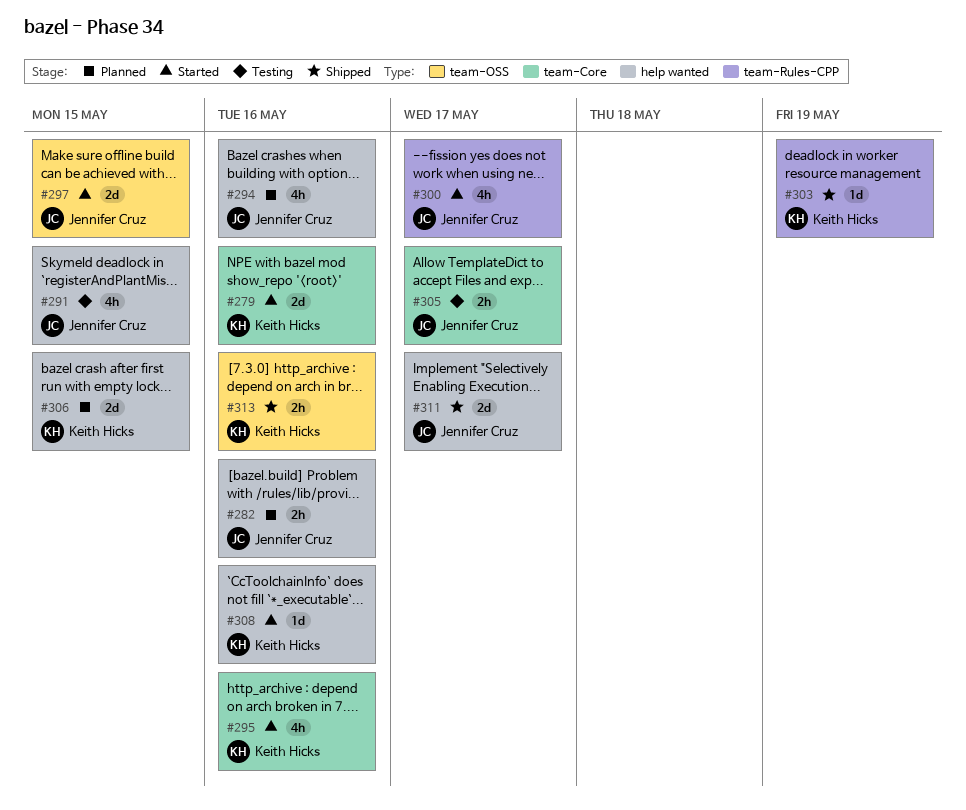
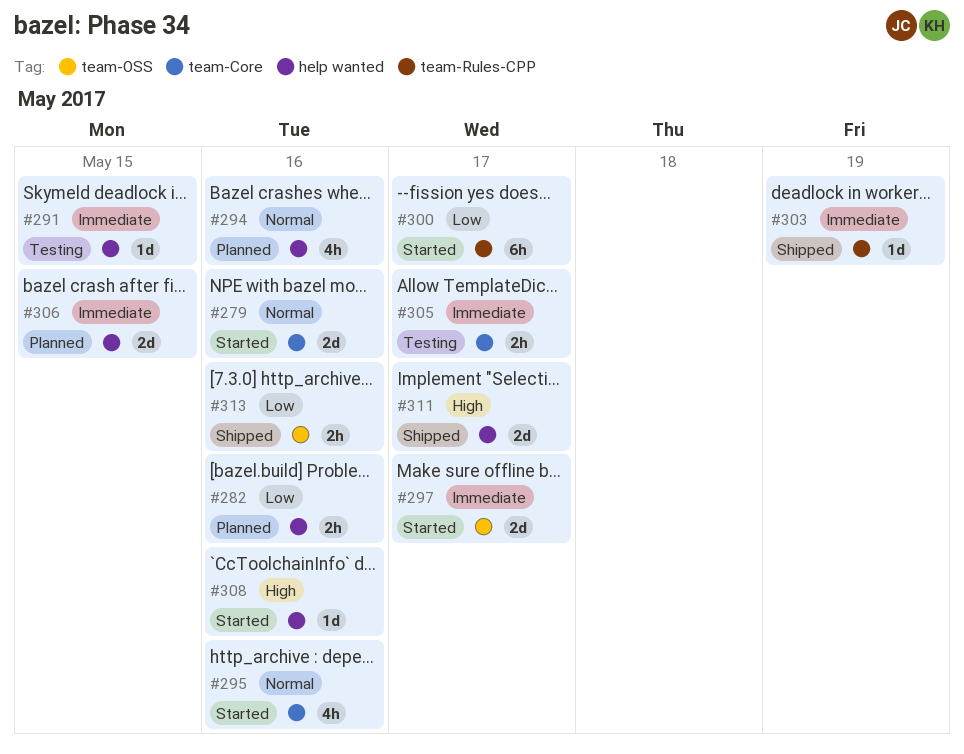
#291, estimate: 4h -> 1d
#297, due: May 15 -> May 17
#300, estimate: 4h -> 6h

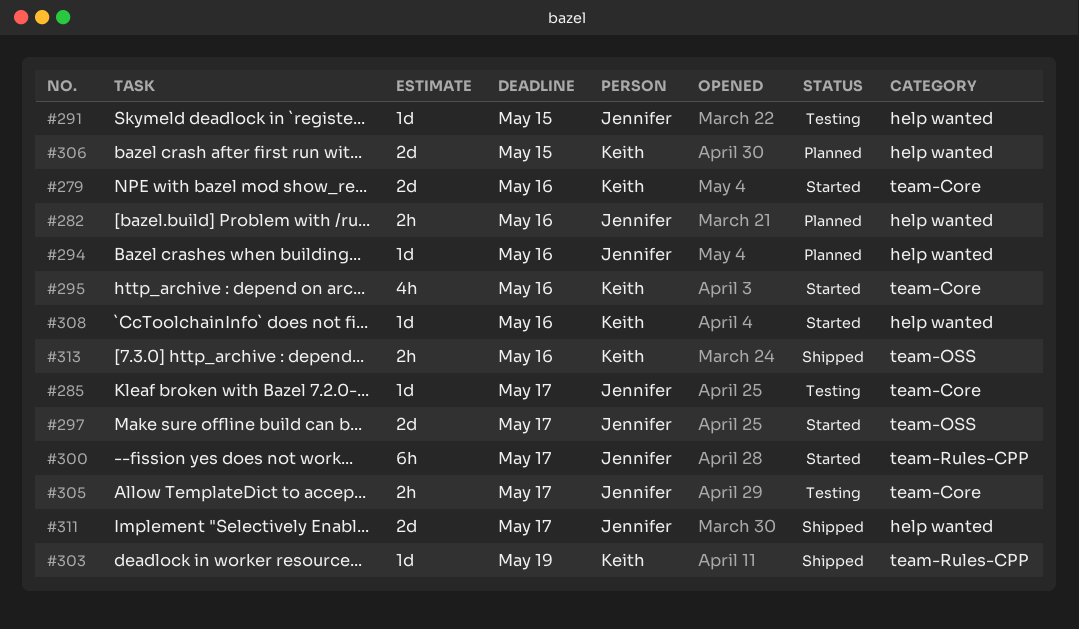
#285: none -> present
#294, estimate: 4h -> 1d

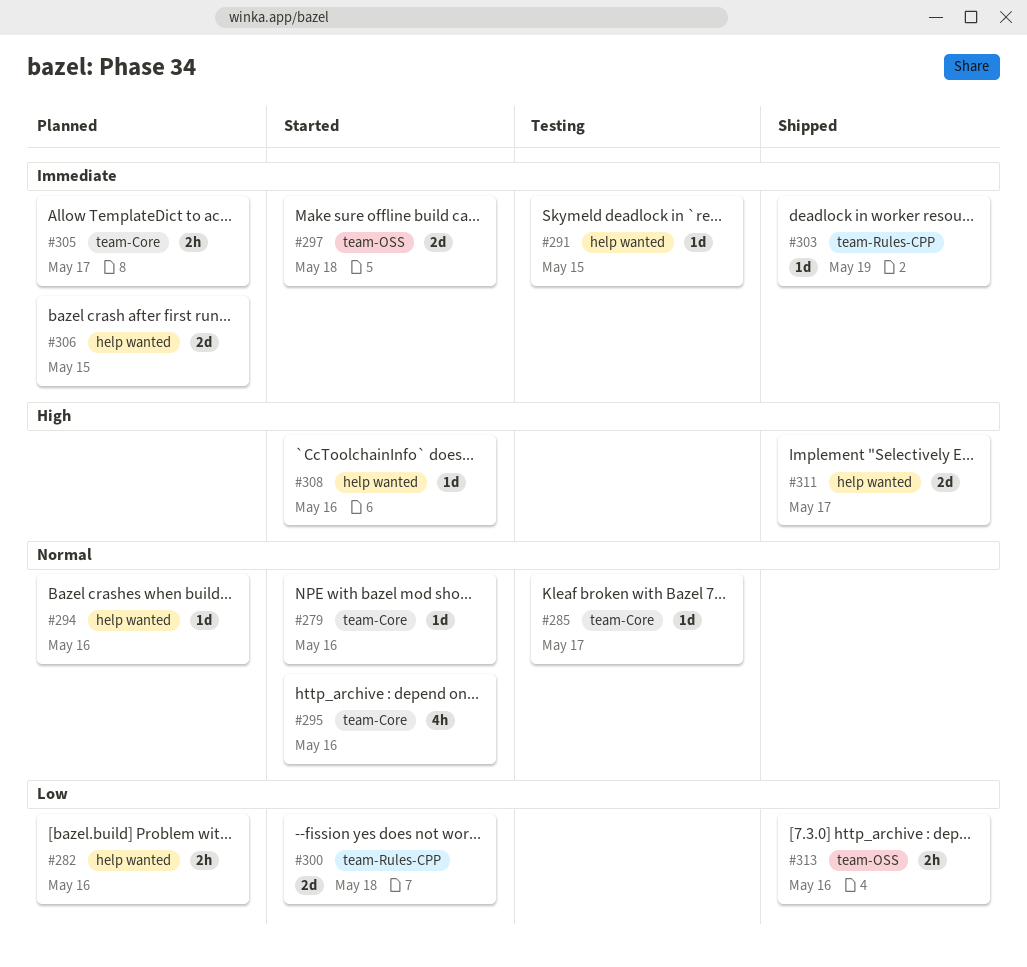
#279, estimate: 2d -> 1d
#297, due: May 17 -> May 18
#300, estimate: 6h -> 2d
#300, due: May 17 -> May 18
#305, status: Testing -> Planned

